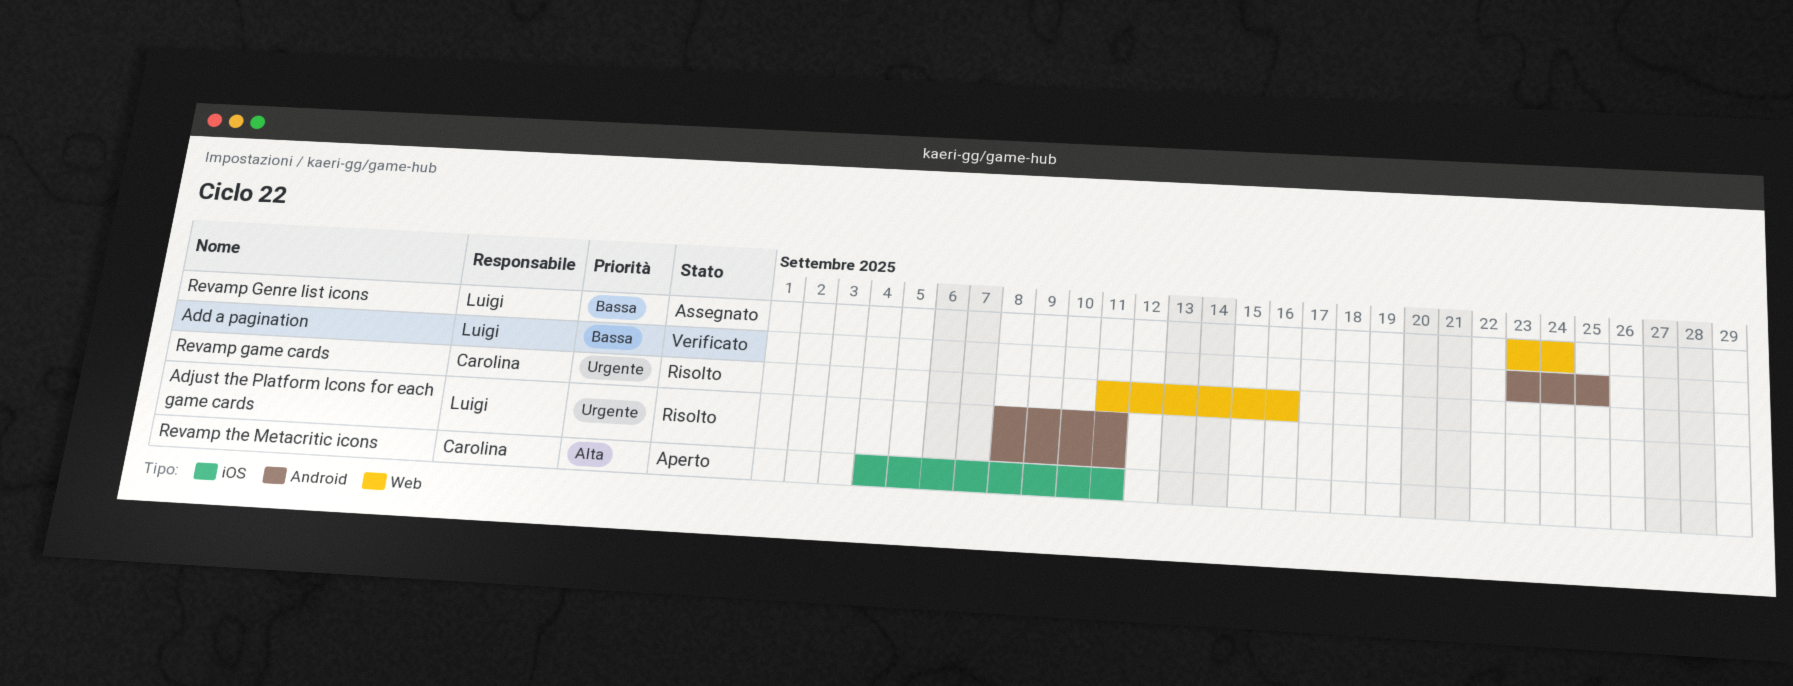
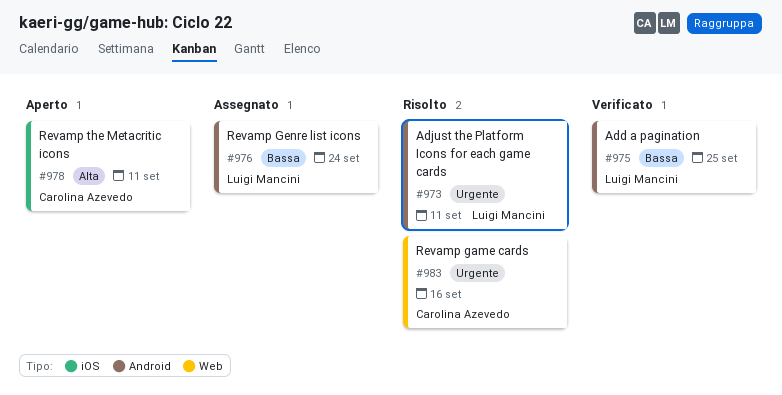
Revamp Genre list icons, label: Web -> Android

